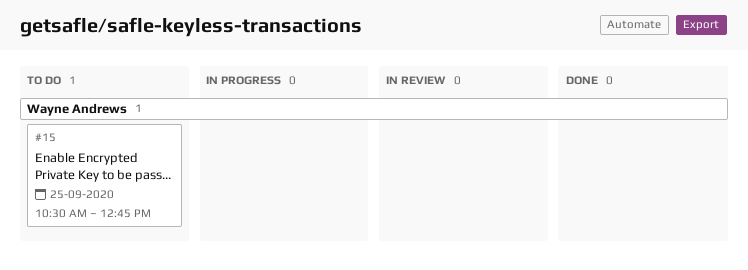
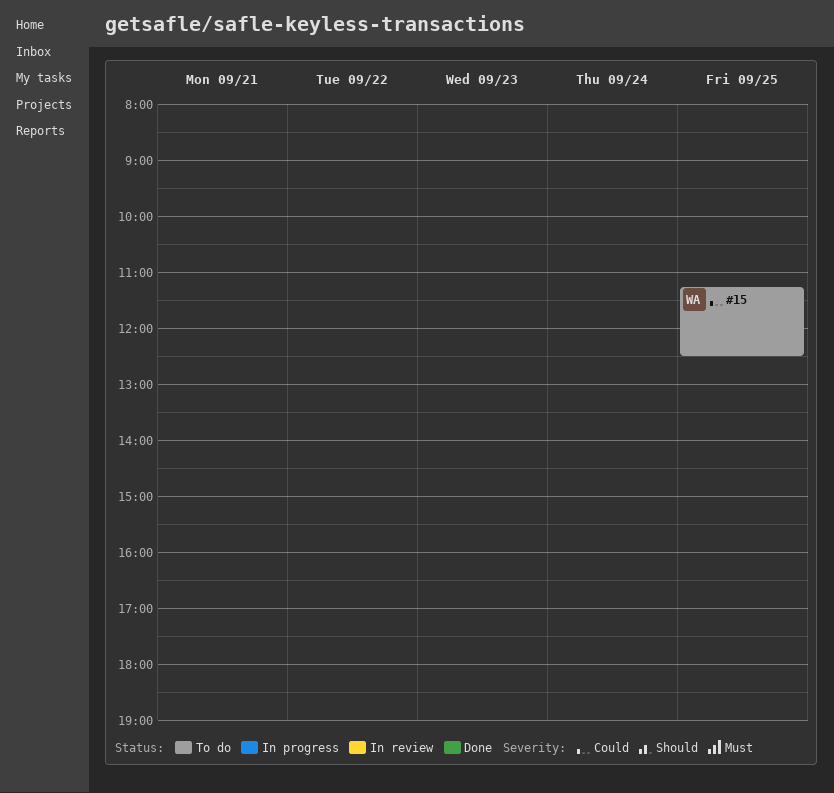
#15, begins: 10:30 -> 11:15
#15, ends: 12:45 -> 12:30

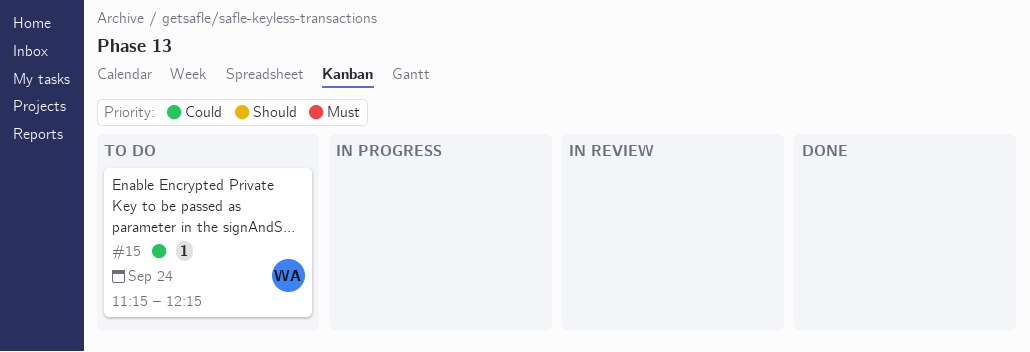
#15, day: Sep 25 -> Sep 24
#15, ends: 12:30 -> 12:15

